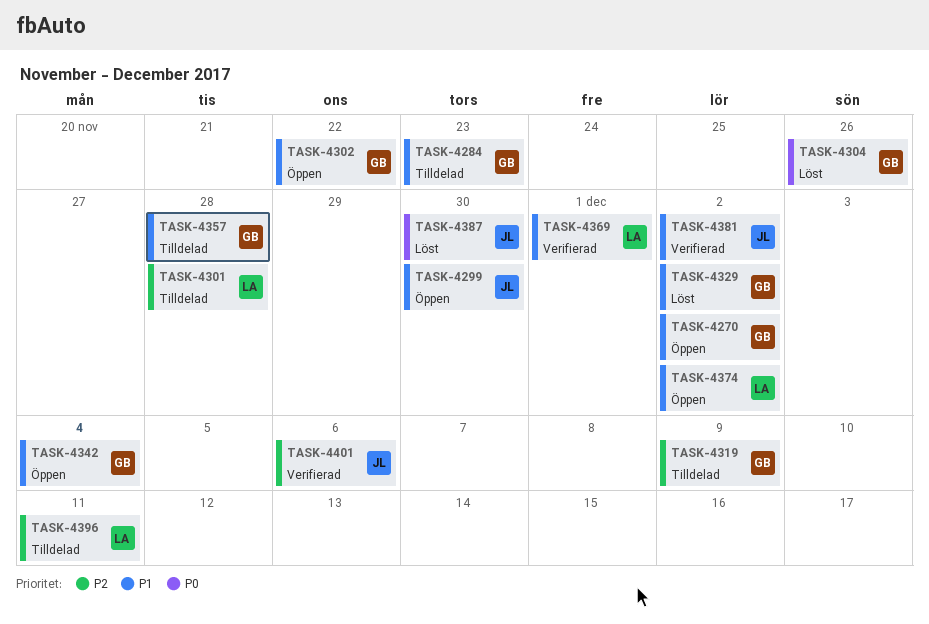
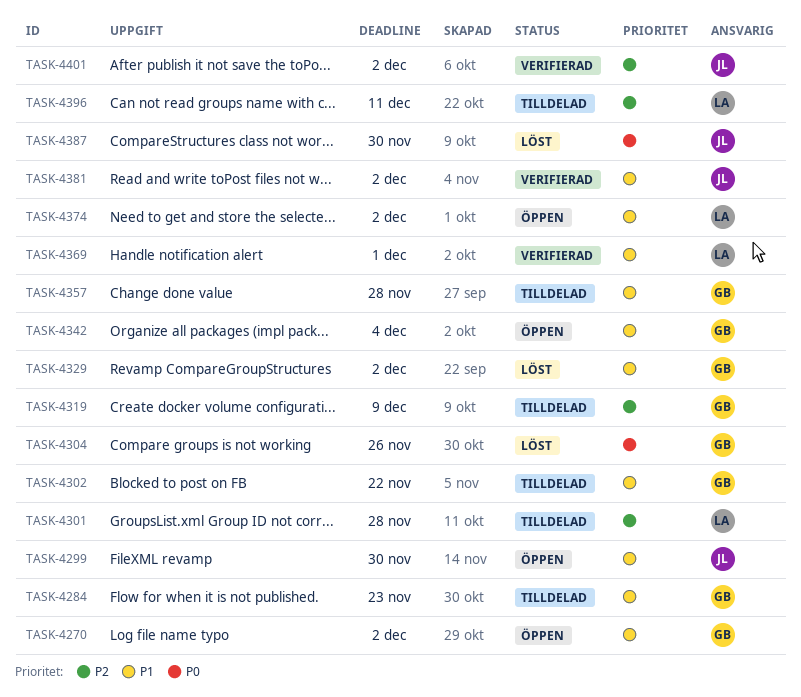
TASK-4302, status: Öppen -> Tilldelad
TASK-4401, due: Dec 6 -> Dec 2

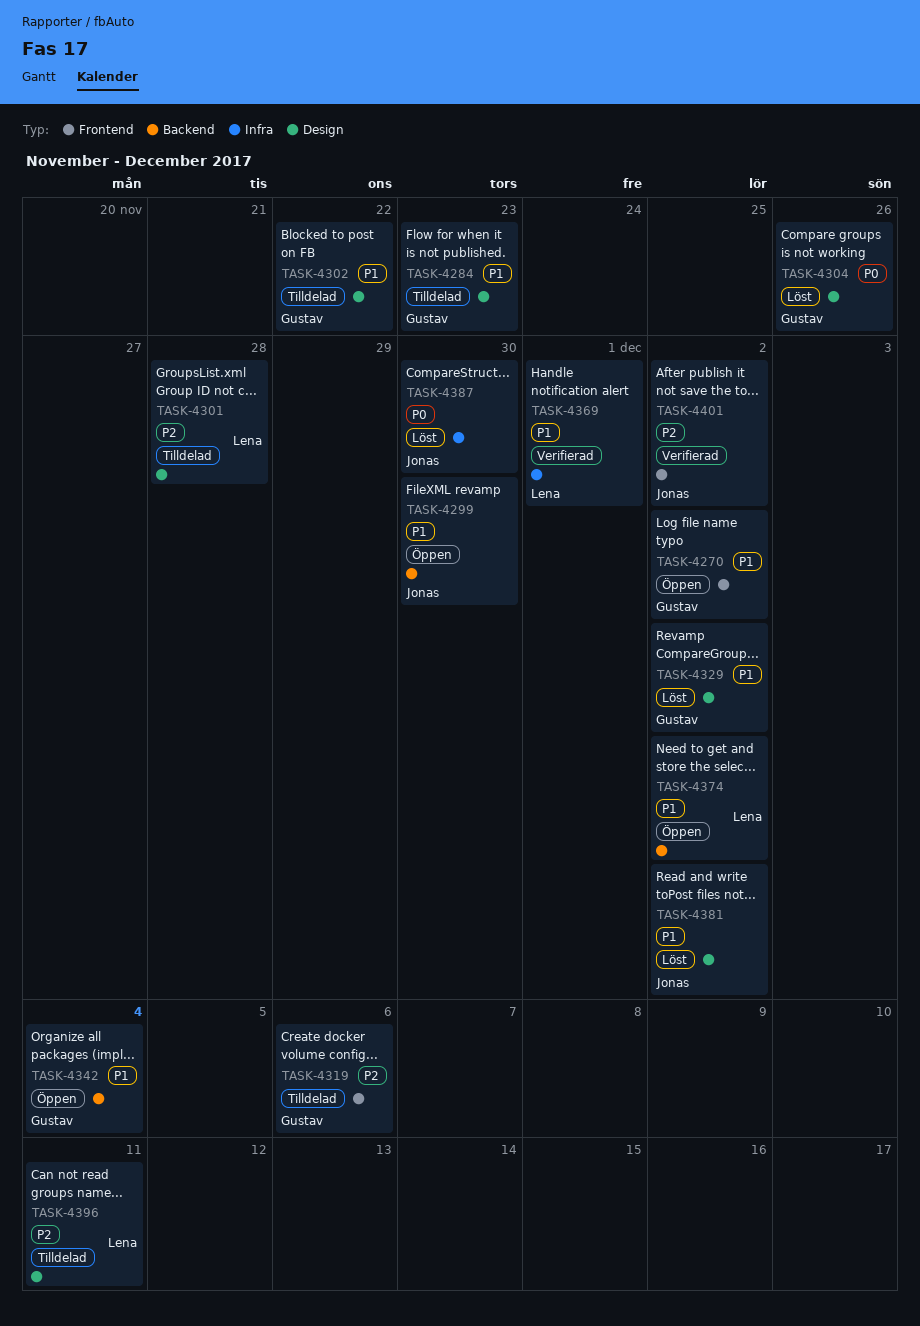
TASK-4319, due: Dec 9 -> Dec 6
TASK-4357: present -> none
TASK-4381, status: Verifierad -> Löst

